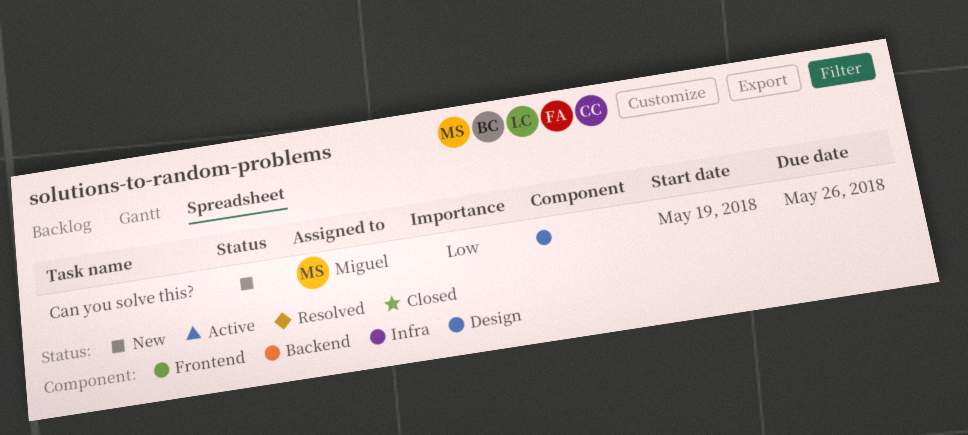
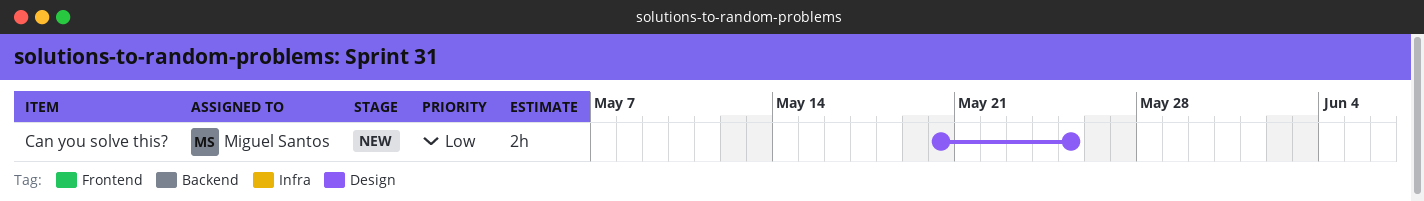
Can you solve this?, start: May 19 -> May 20
Can you solve this?, due: May 26 -> May 25

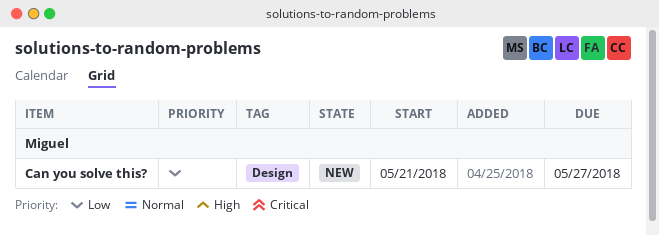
Can you solve this?, start: May 20 -> May 21
Can you solve this?, due: May 25 -> May 27

